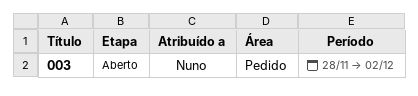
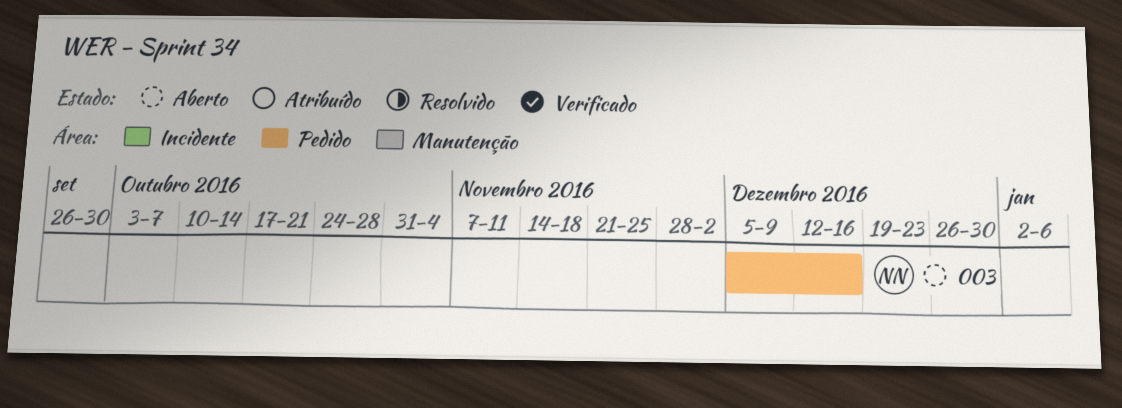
003, start: Nov 28 -> Dec 5
003, due: Dec 2 -> Dec 16

